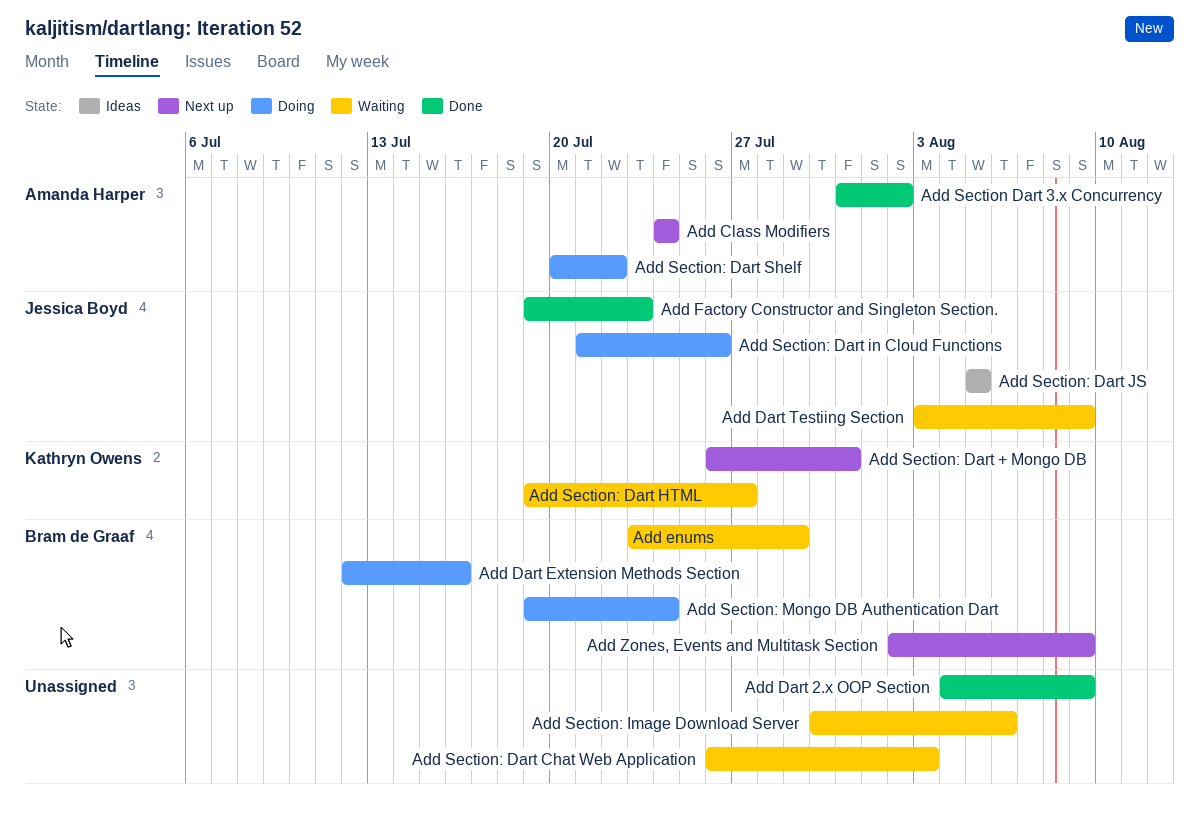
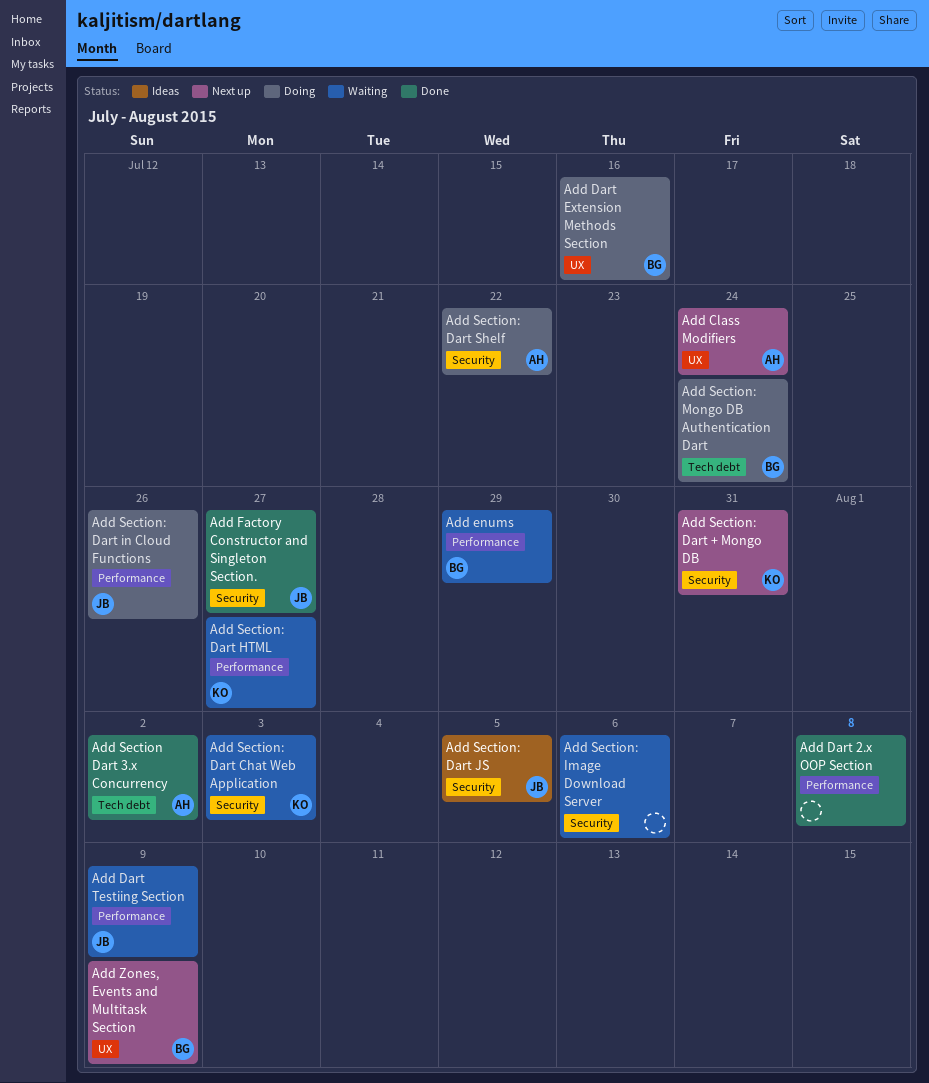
Add Dart 2.x OOP Section, due: Aug 9 -> Aug 8
Add Factory Constructor and Singleton Section., due: Jul 23 -> Jul 27
Add Section: Dart Chat Web Application, owner: none -> Kathryn Owens

